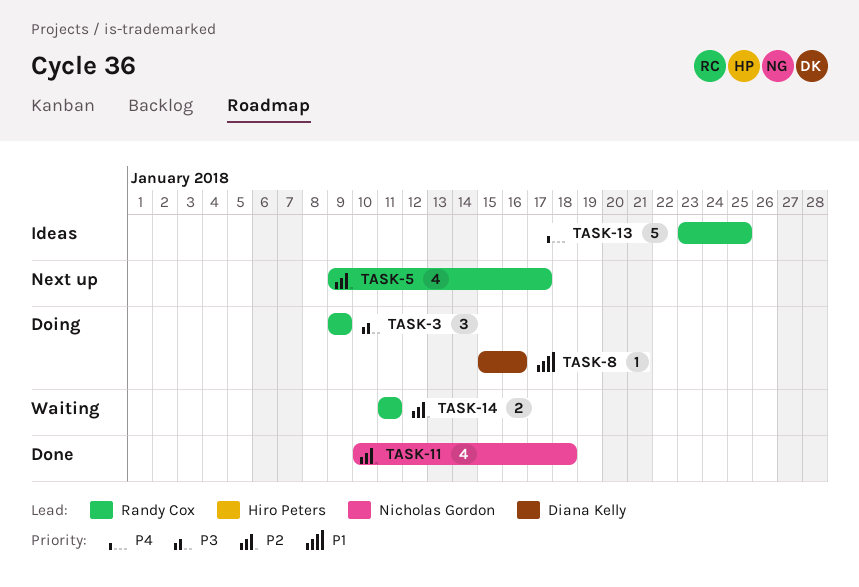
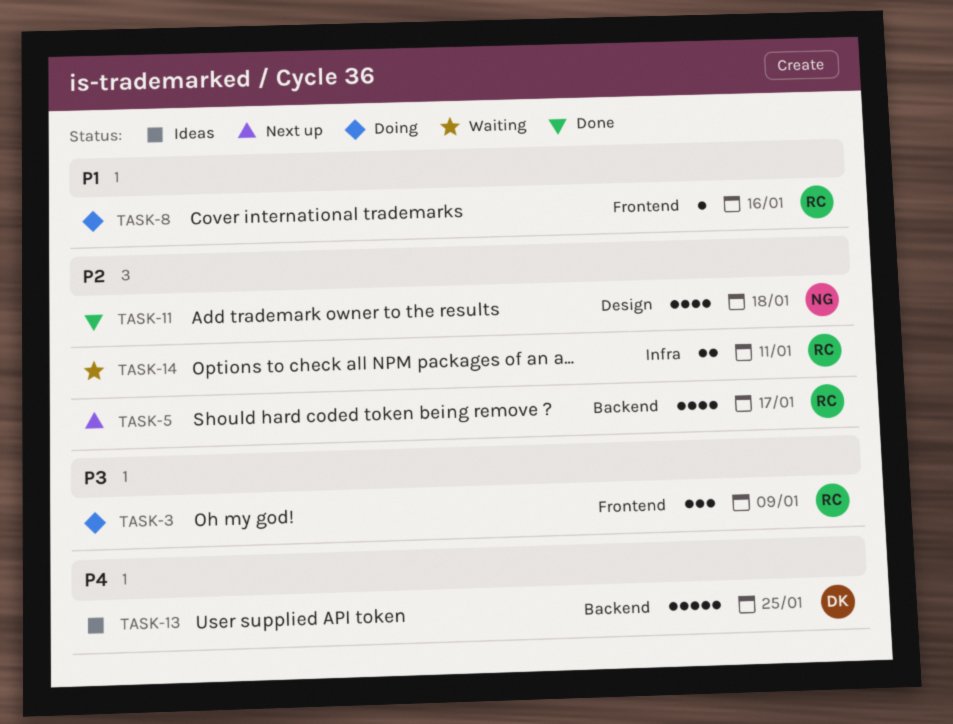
TASK-8, owner: Diana Kelly -> Randy Cox
TASK-13, owner: Randy Cox -> Diana Kelly

